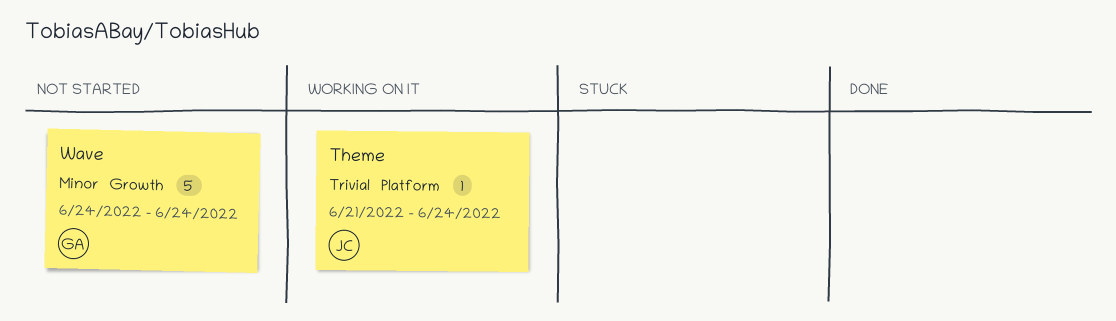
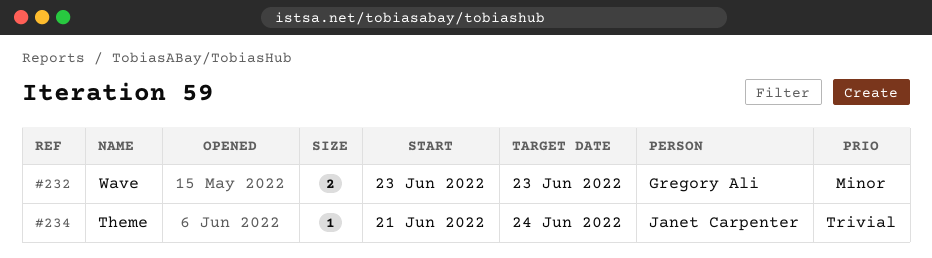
Wave, estimate: 5 -> 2
Wave, start: Jun 24 -> Jun 23
Wave, due: Jun 24 -> Jun 23

